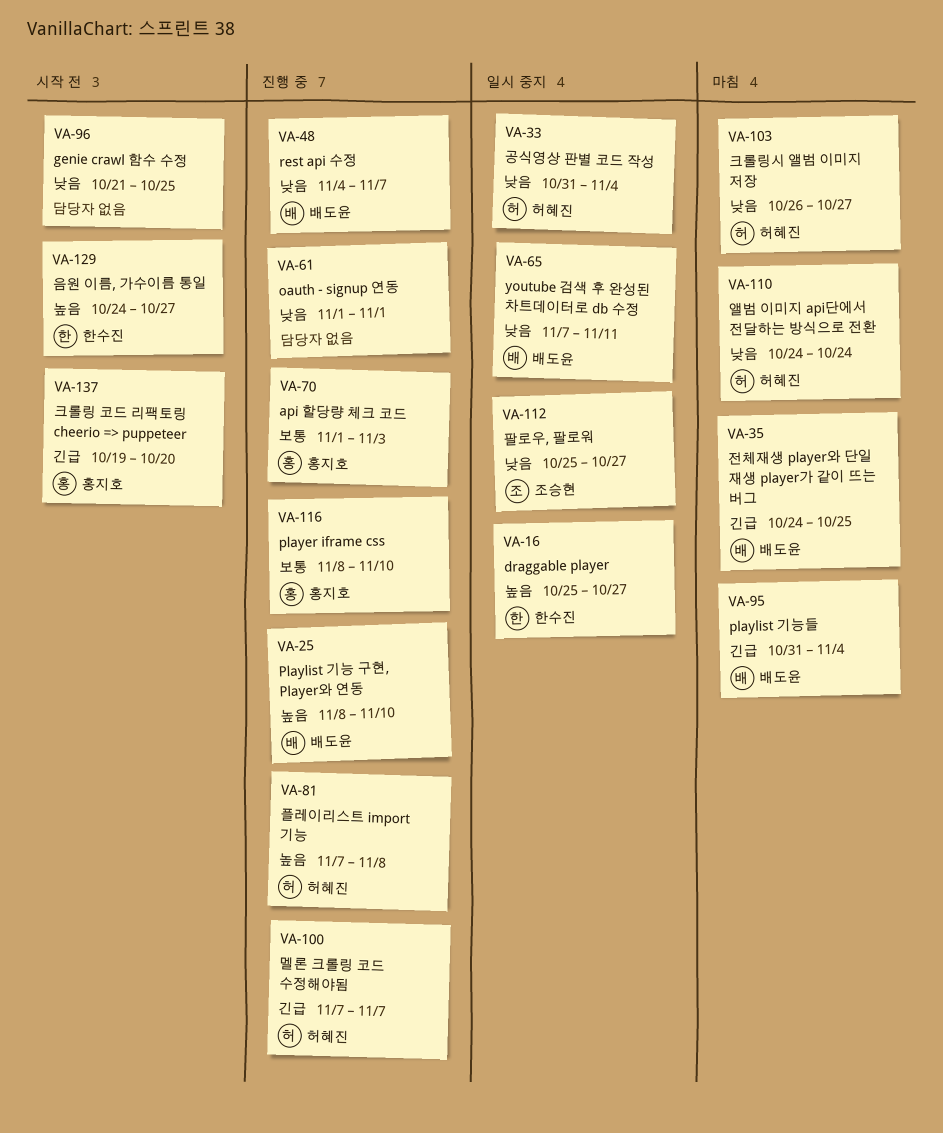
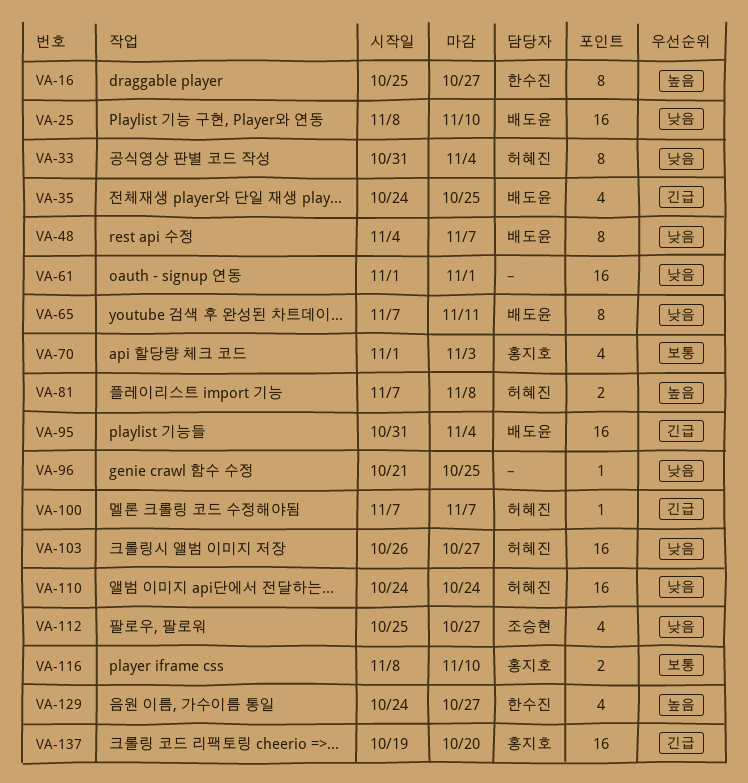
VA-25, priority: 높음 -> 낮음

